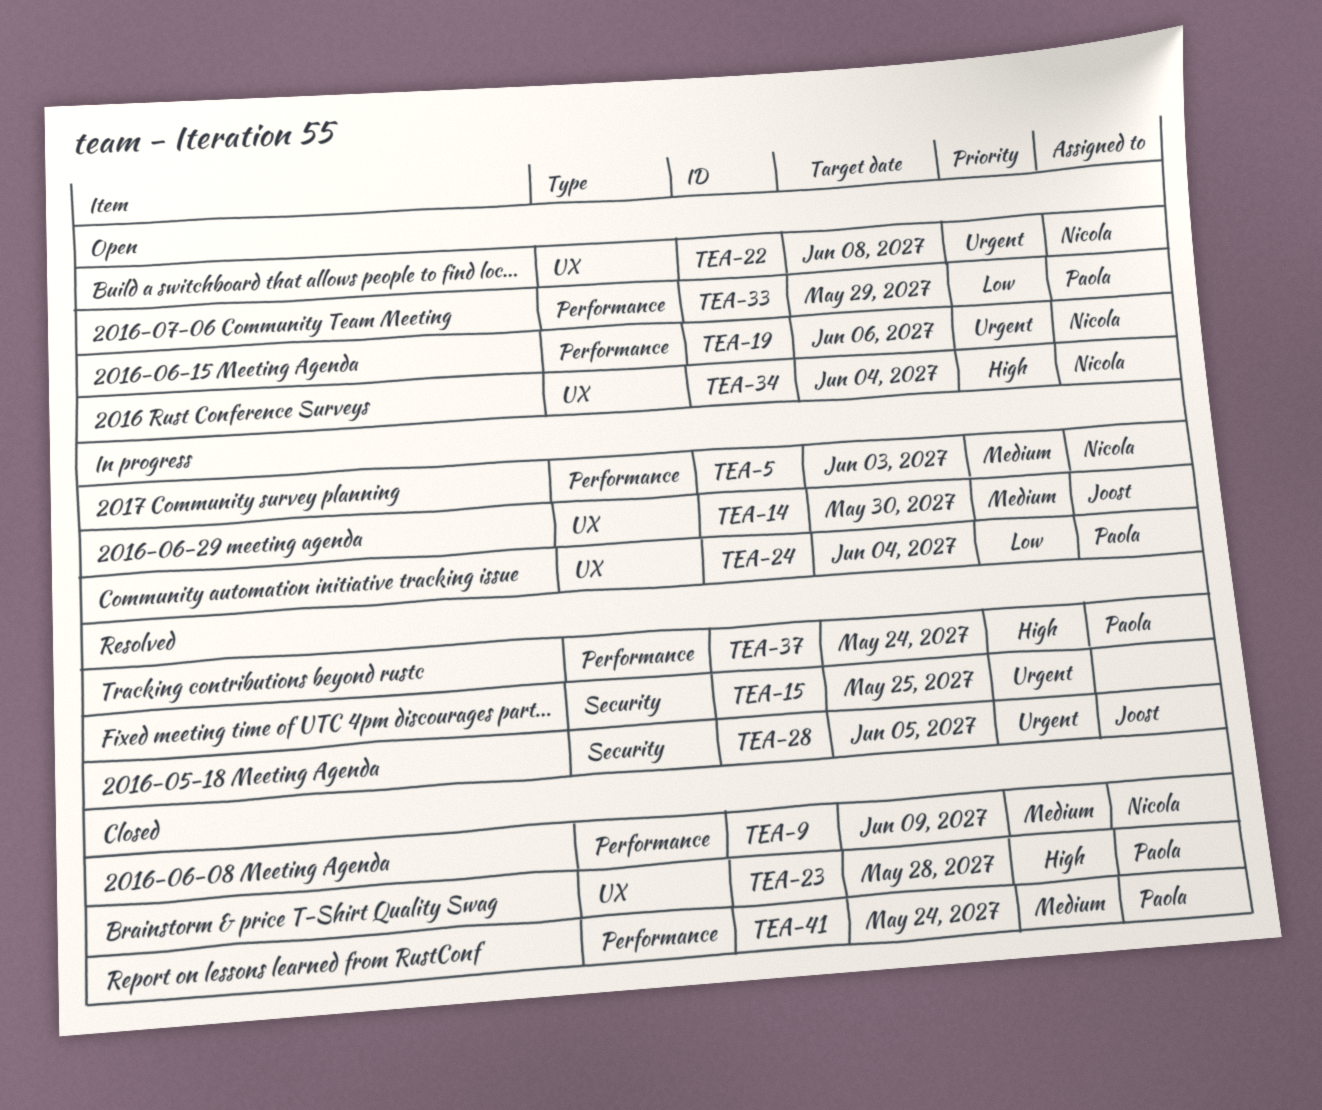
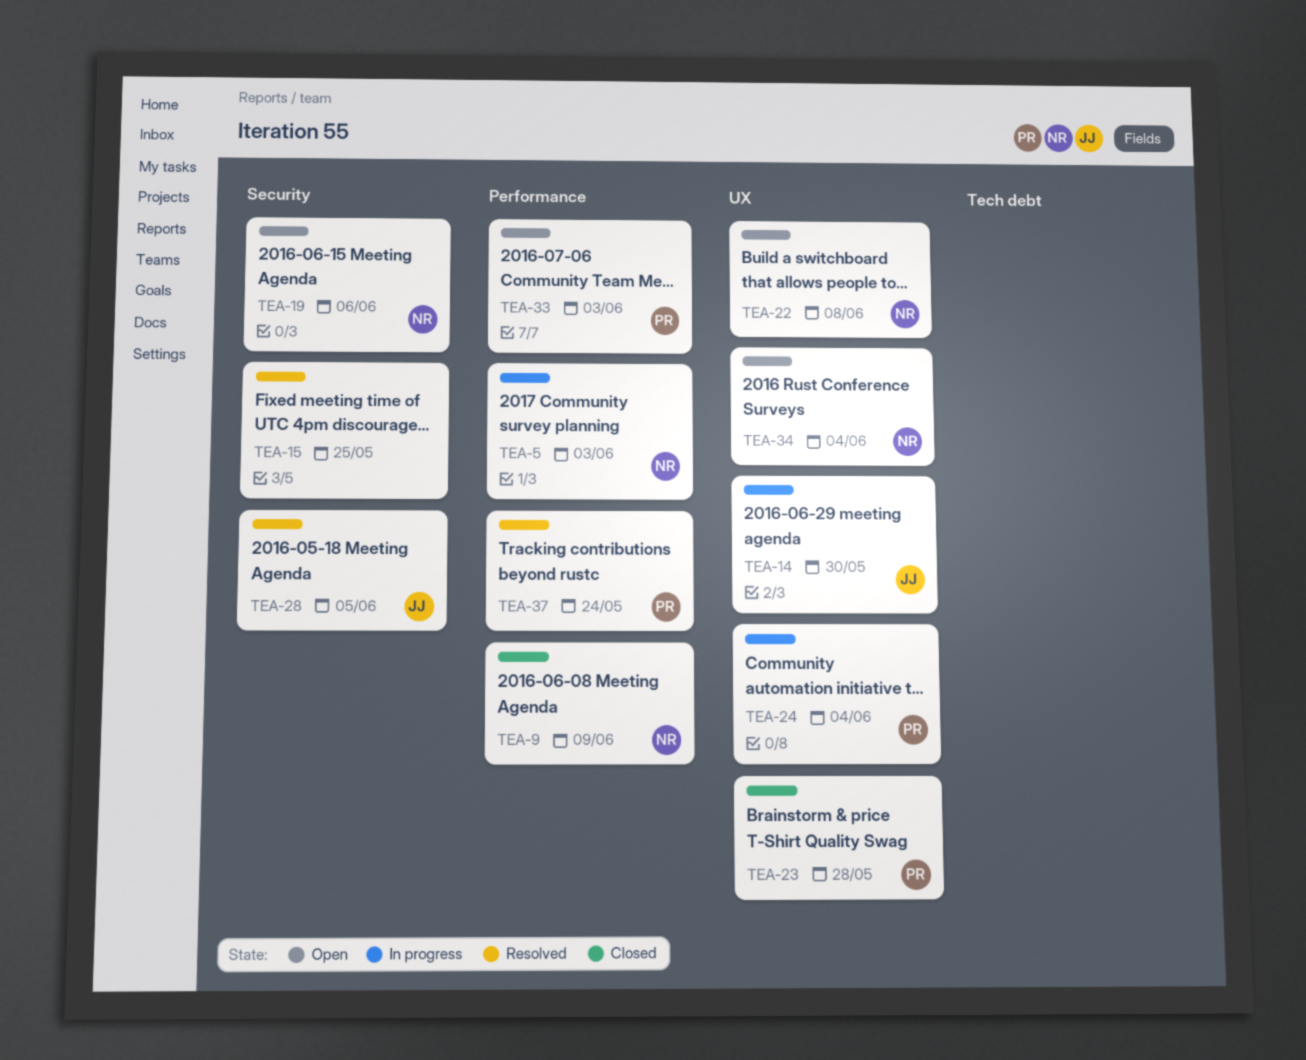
TEA-19, label: Performance -> Security
TEA-33, due: May 29 -> Jun 3
TEA-41: present -> none

